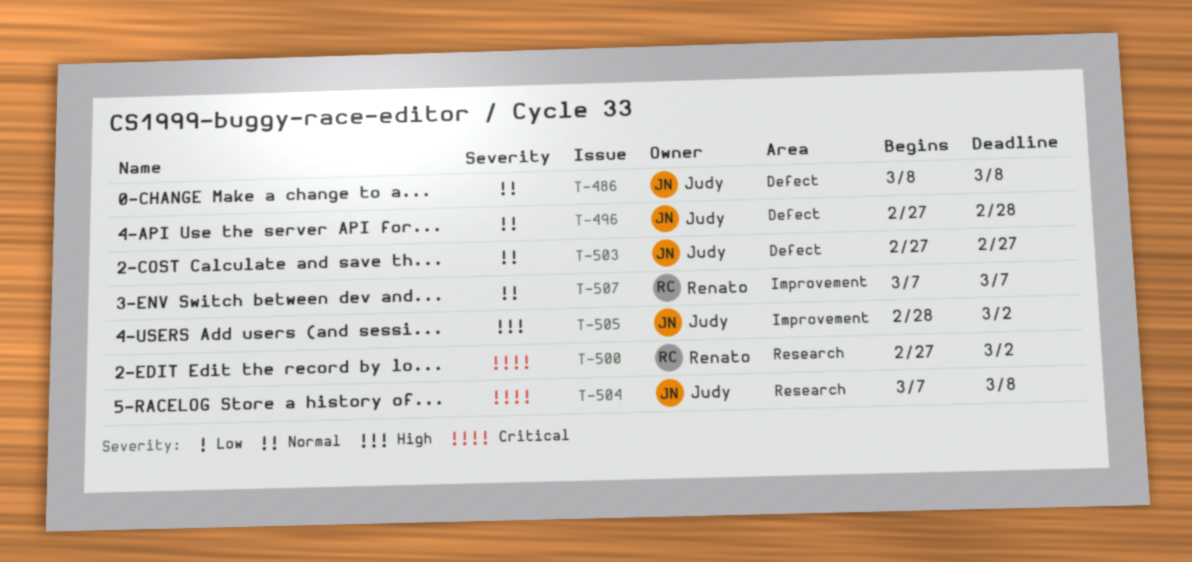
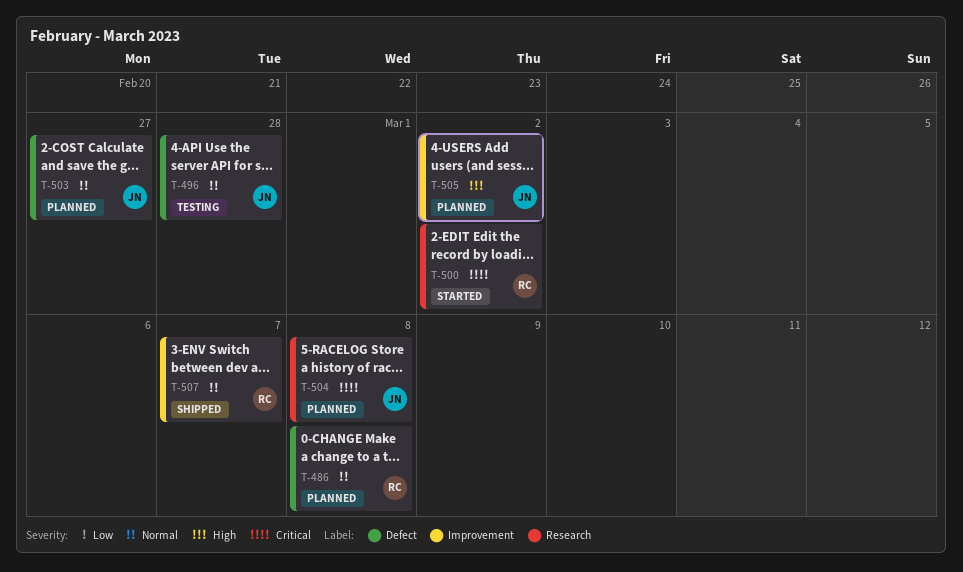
T-486, owner: Judy -> Renato

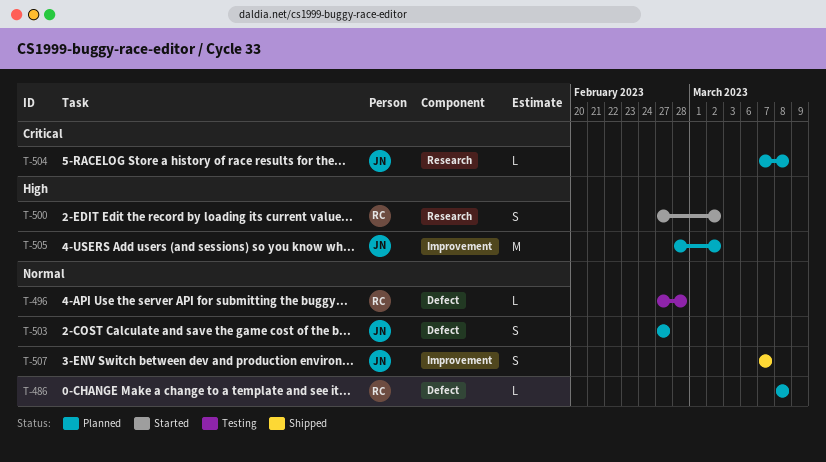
T-496, owner: JN -> RC
T-500, priority: Critical -> High
T-507, owner: RC -> JN

